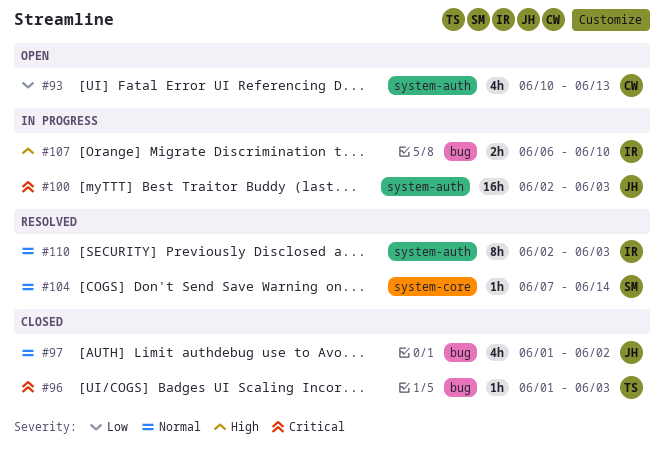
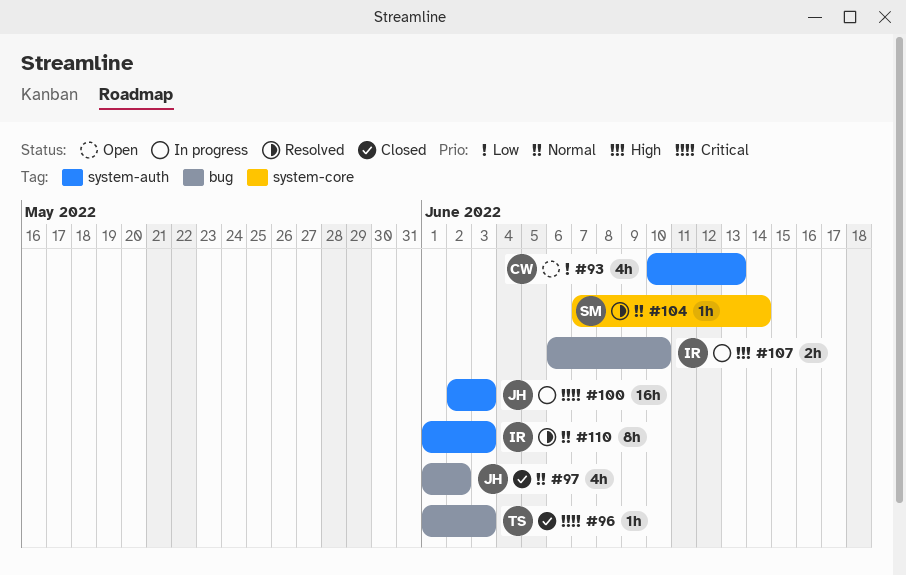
#110, start: Jun 2 -> Jun 1

